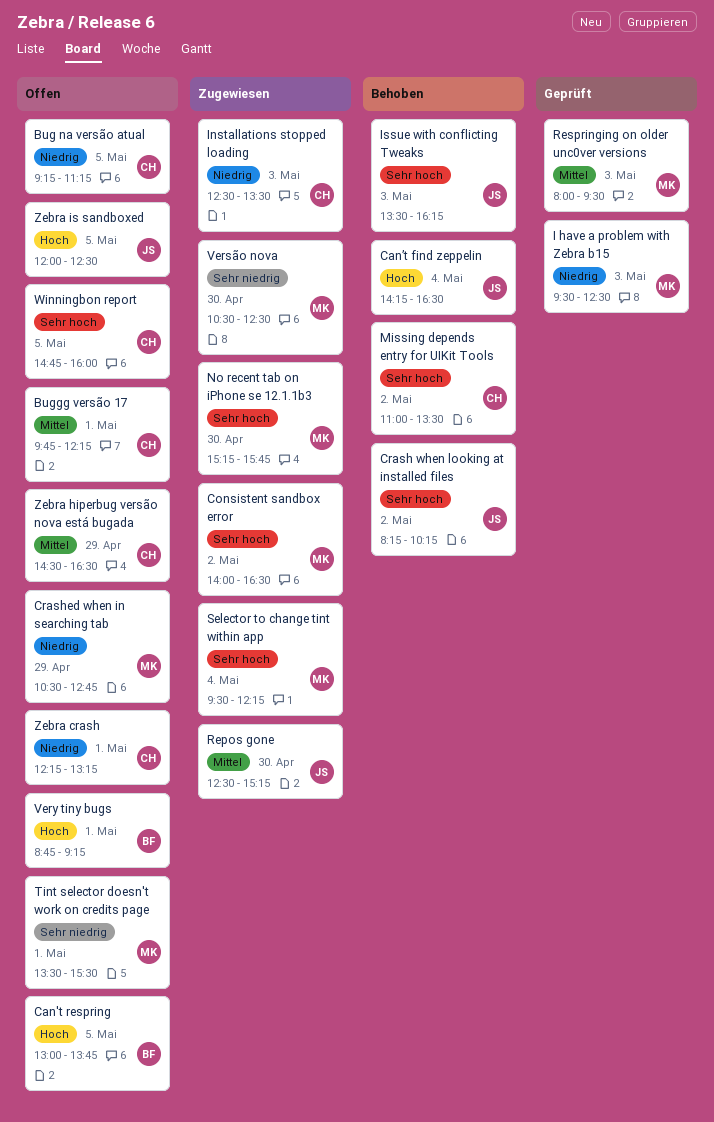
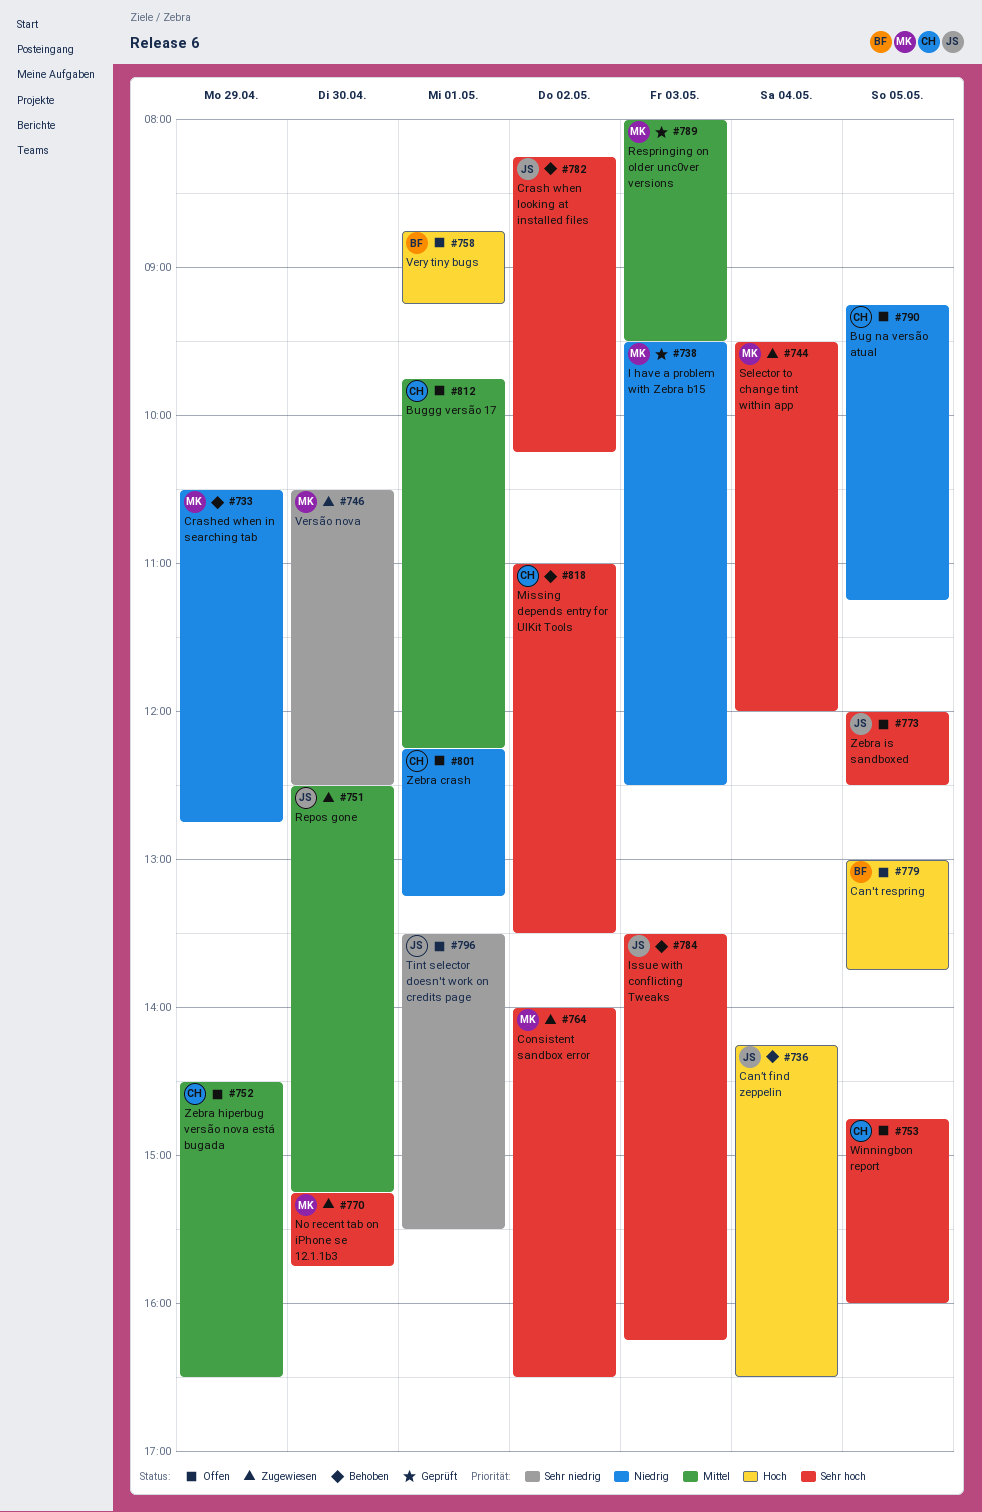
Crashed when in searching tab, status: Offen -> Behoben
Installations stopped loading: present -> none
Selector to change tint within app, ends: 12:15 -> 12:00
Tint selector doesn't work on credits page, owner: MK -> JS
Zebra is sandboxed, priority: Hoch -> Sehr hoch

